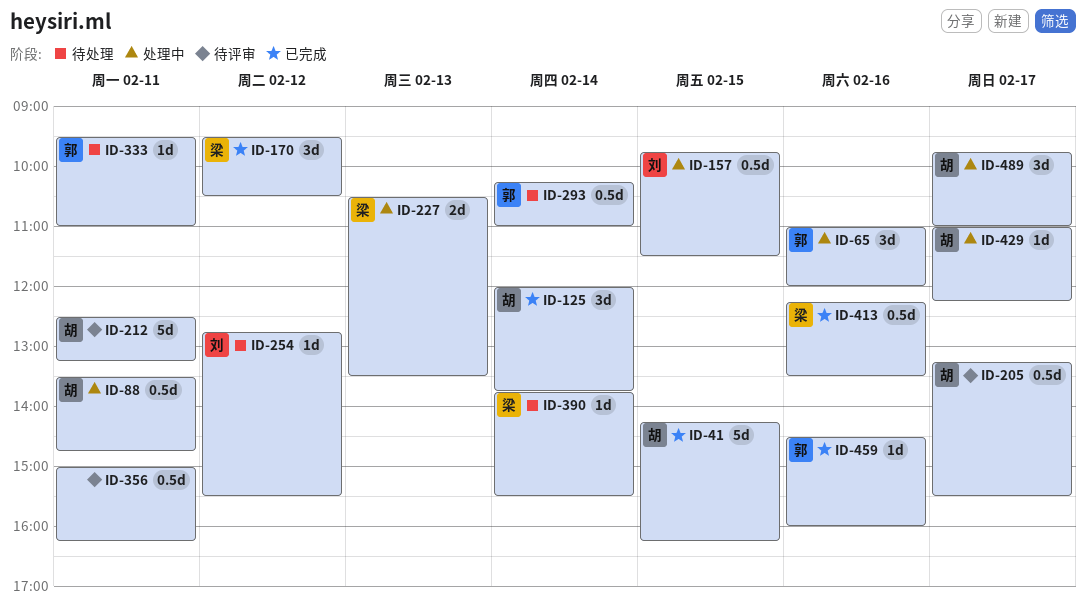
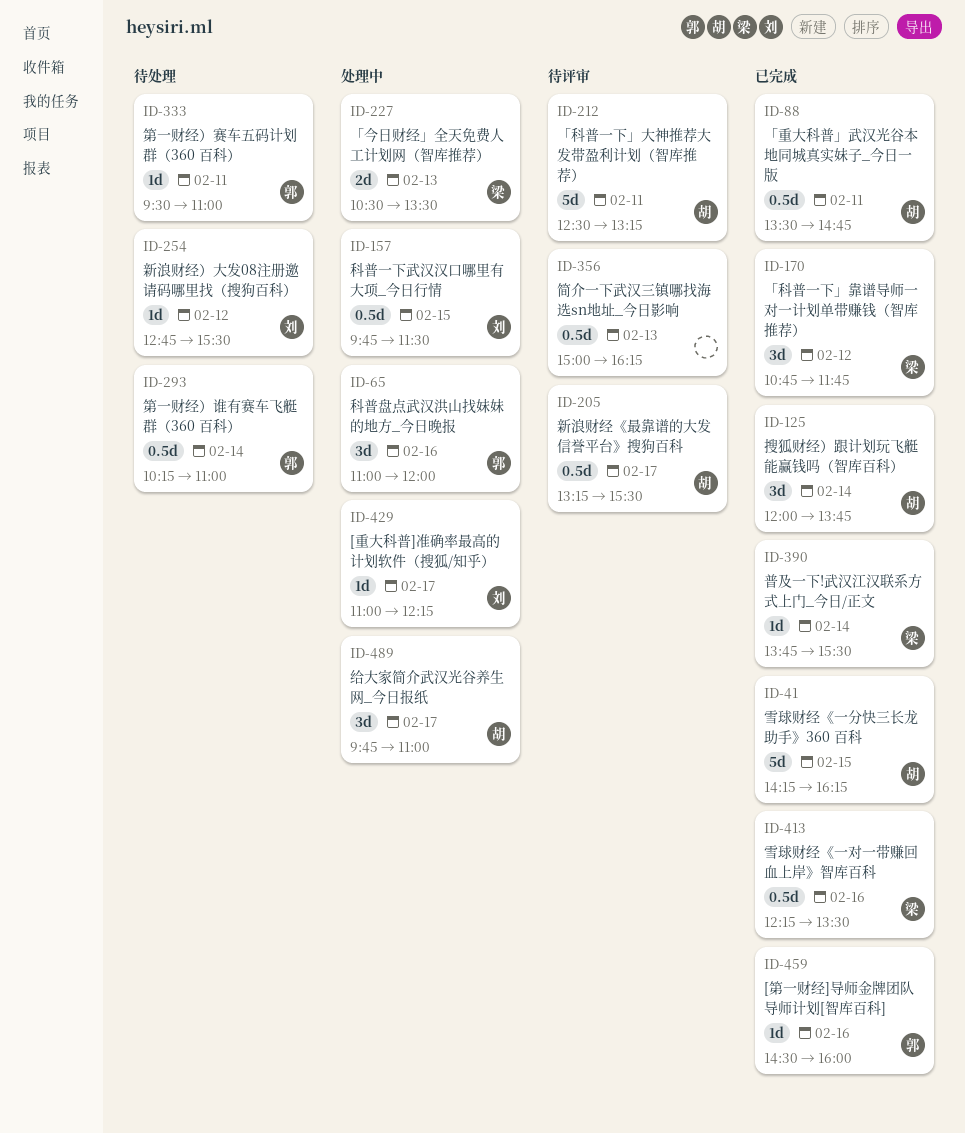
ID-88, status: 处理中 -> 已完成
ID-170, begins: 09:30 -> 10:45
ID-170, ends: 10:30 -> 11:45
ID-356, day: Feb 11 -> Feb 13
ID-390, status: 待处理 -> 已完成
ID-429, owner: 胡 -> 刘

